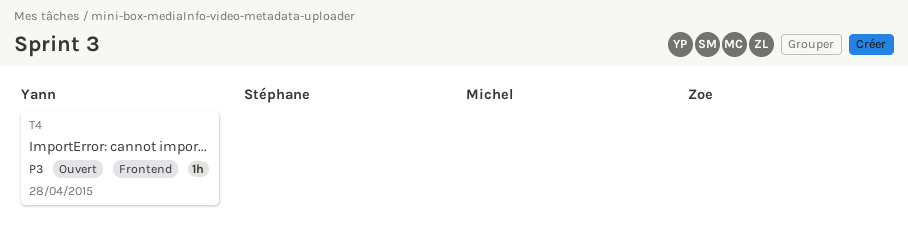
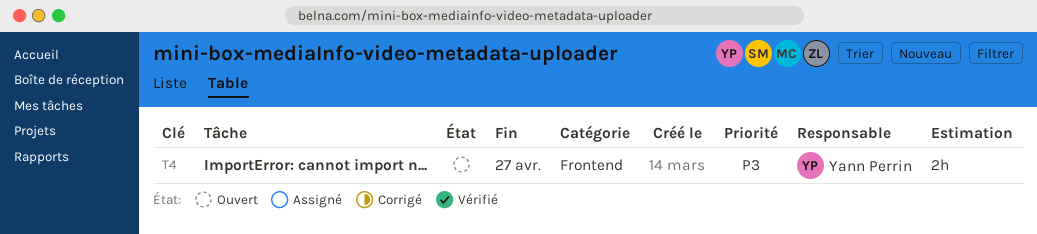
T4, estimate: 1h -> 2h
T4, due: Apr 28 -> Apr 27

